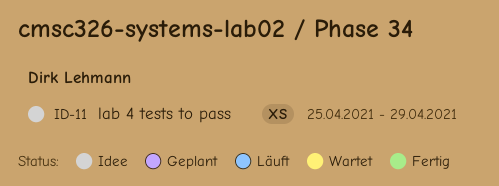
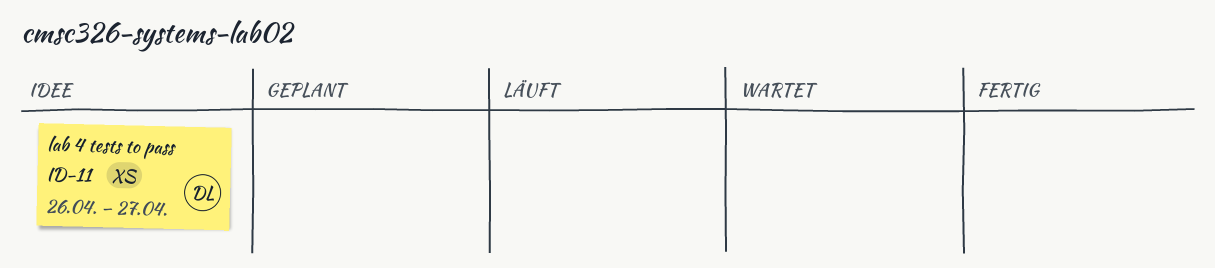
ID-11, start: Apr 25 -> Apr 26
ID-11, due: Apr 29 -> Apr 27

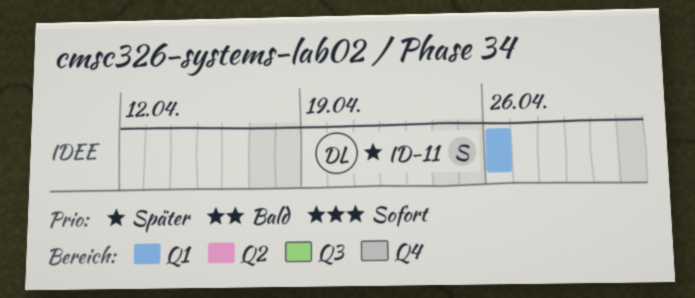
ID-11, estimate: XS -> S
ID-11, due: Apr 27 -> Apr 26

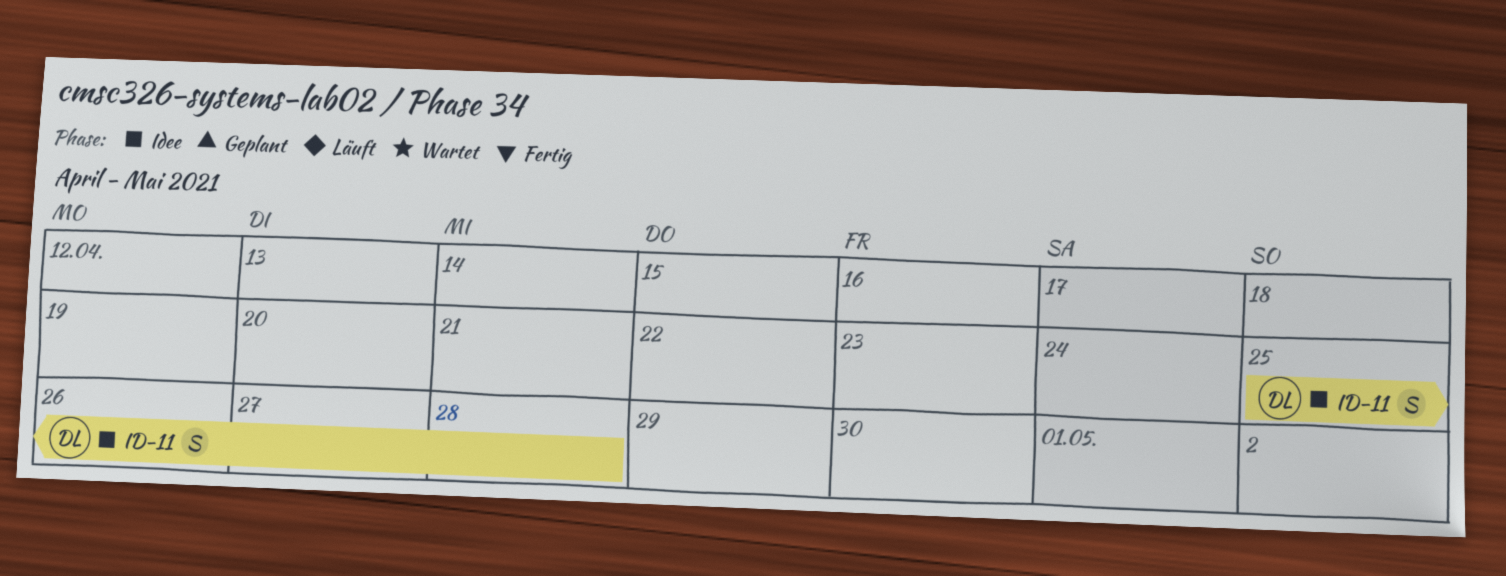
ID-11, start: Apr 26 -> Apr 25
ID-11, due: Apr 26 -> Apr 28

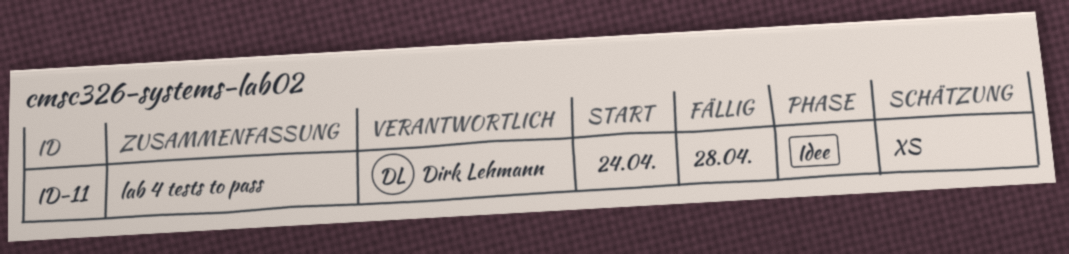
ID-11, estimate: S -> XS
ID-11, start: Apr 25 -> Apr 24

